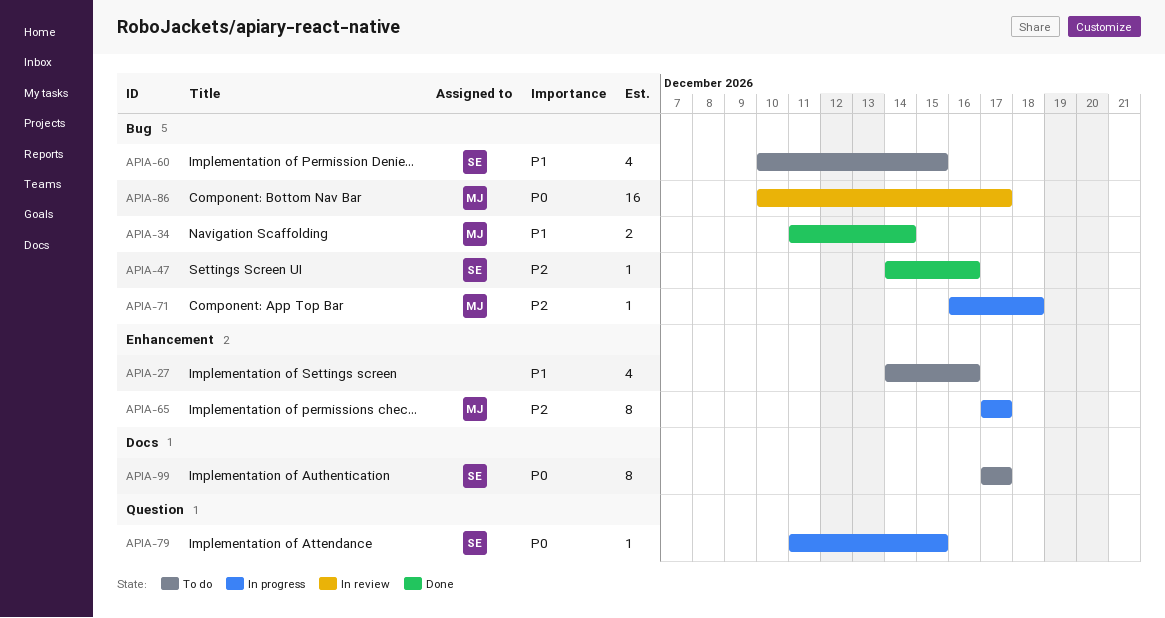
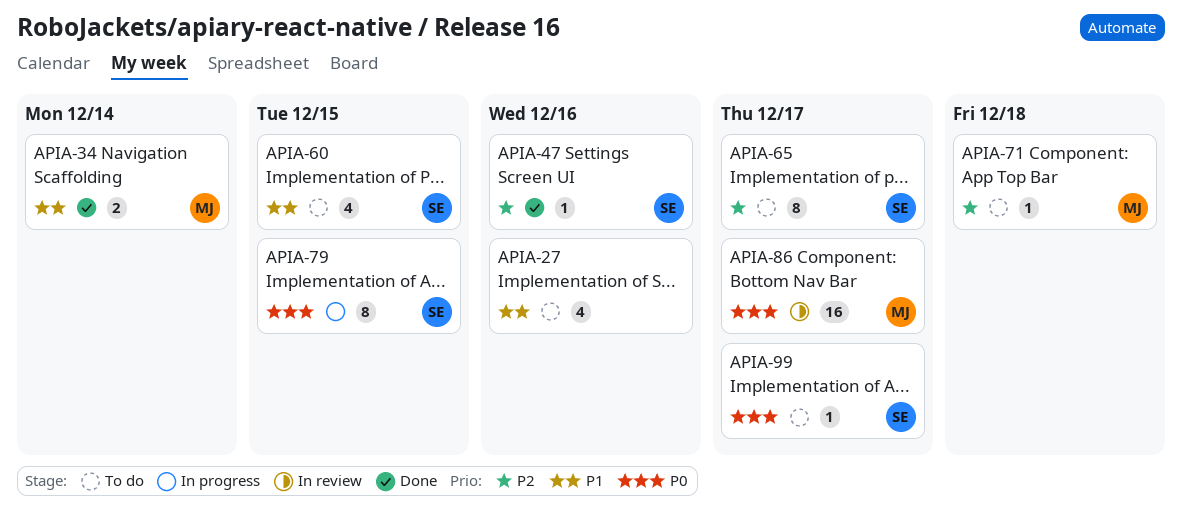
APIA-65, status: In progress -> To do
APIA-65, owner: MJ -> SE
APIA-71, status: In progress -> To do
APIA-79, estimate: 1 -> 8
APIA-99, estimate: 8 -> 1

